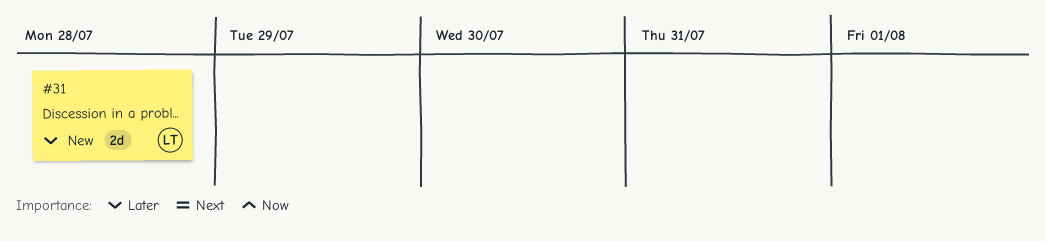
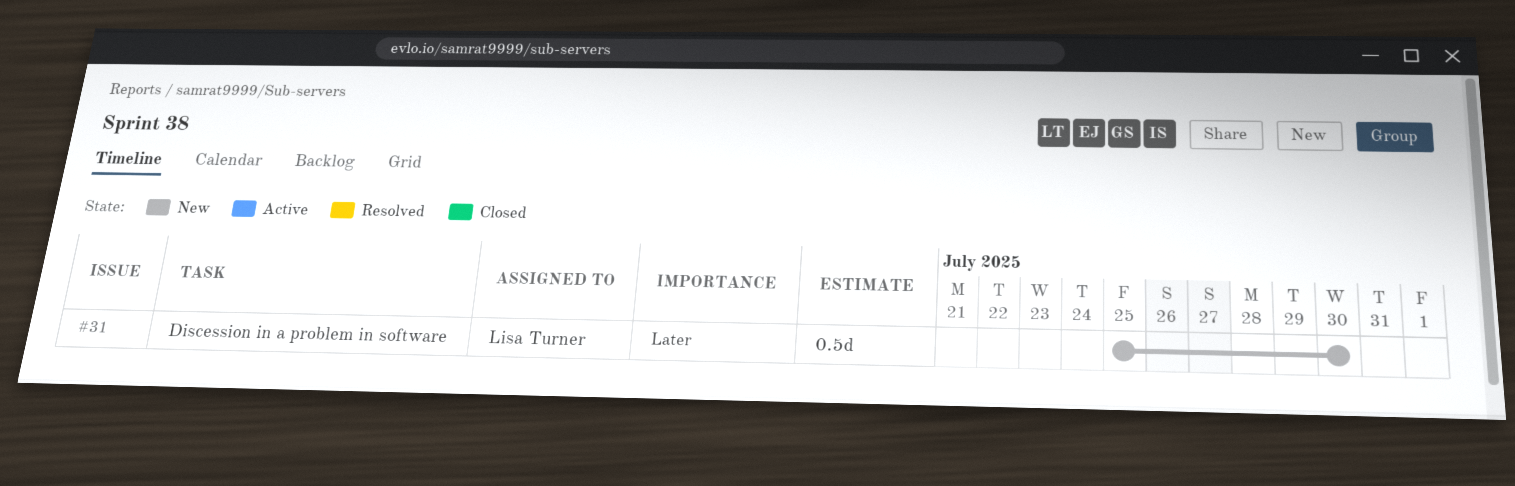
#31, estimate: 2d -> 0.5d
#31, due: Jul 28 -> Jul 30

